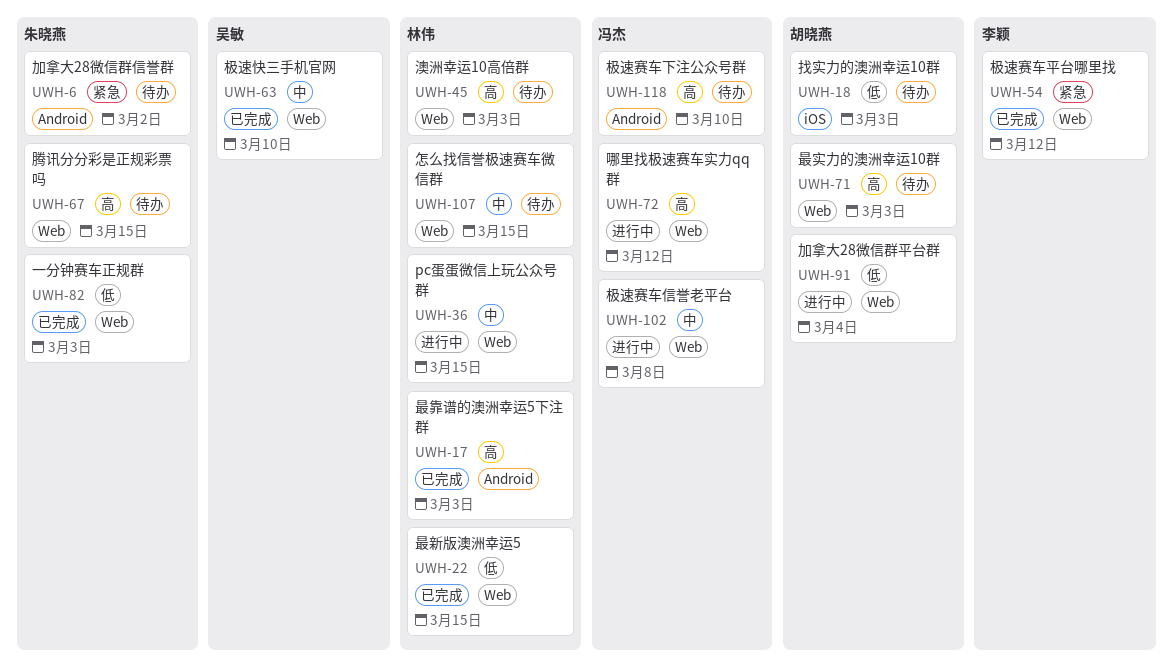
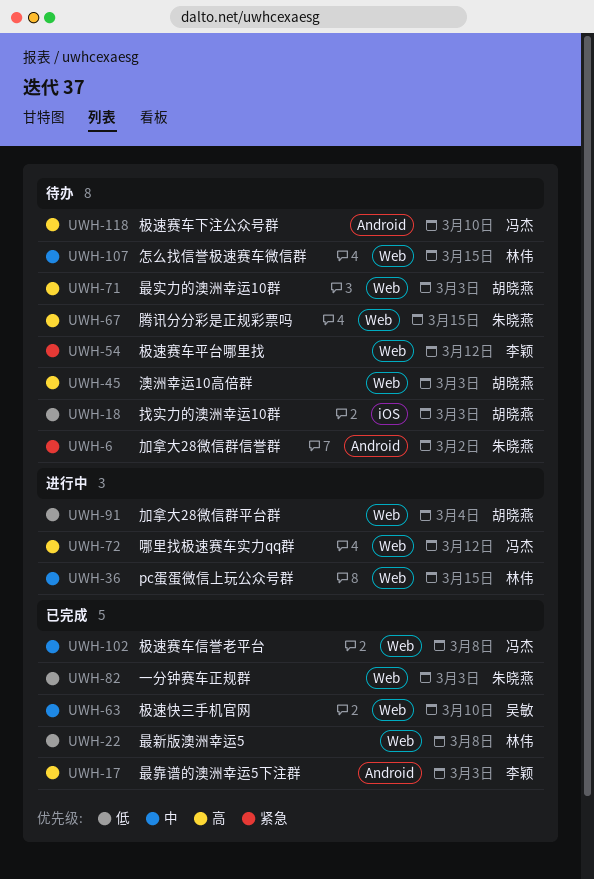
UWH-17, owner: 林伟 -> 李颖
UWH-22, due: Mar 15 -> Mar 8
UWH-45, owner: 林伟 -> 胡晓燕
UWH-54, status: 已完成 -> 待办
UWH-102, status: 进行中 -> 已完成

